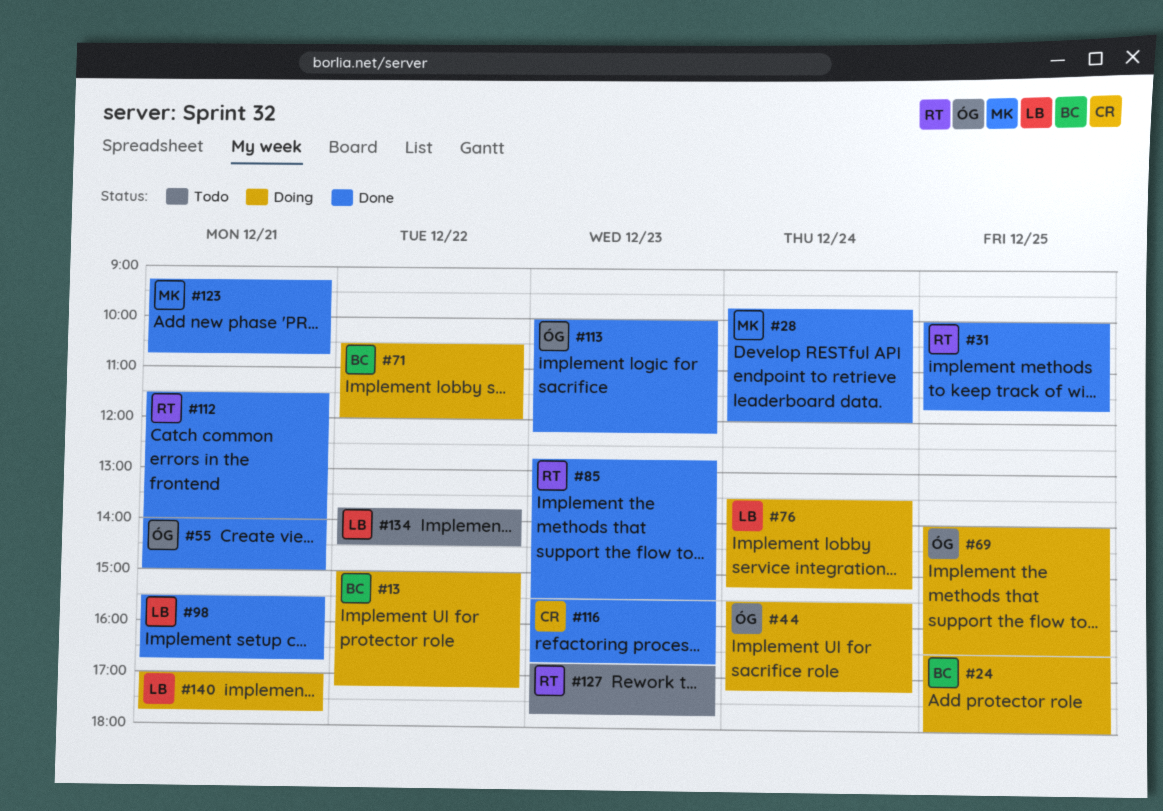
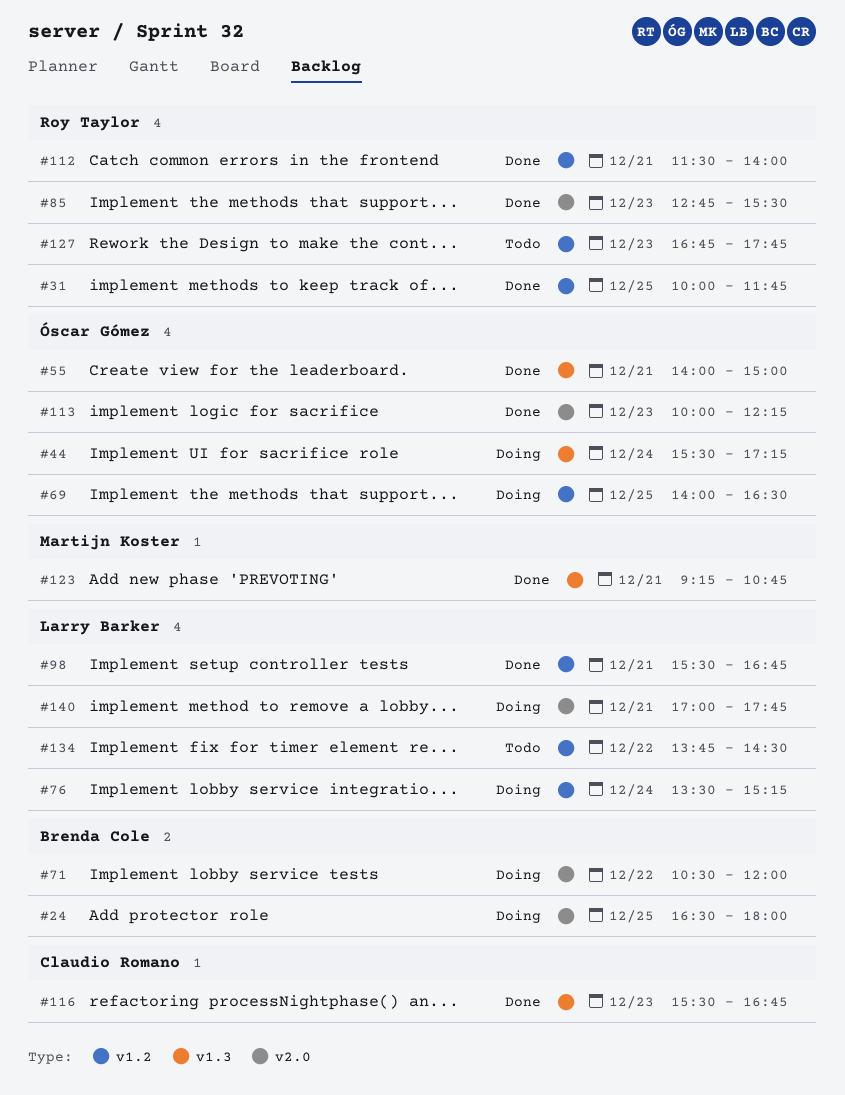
#13: present -> none
#28: present -> none

